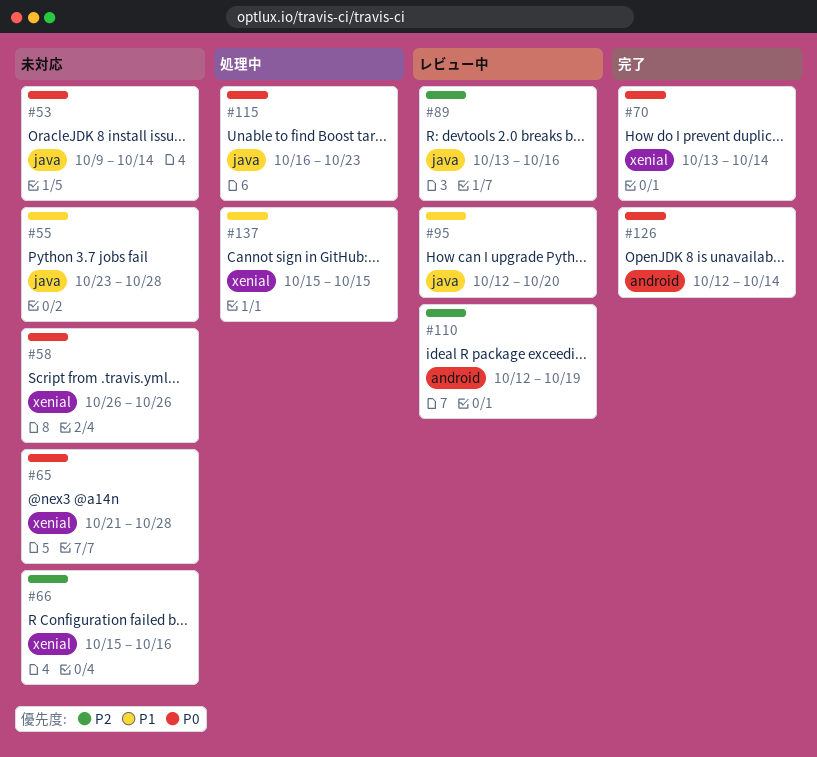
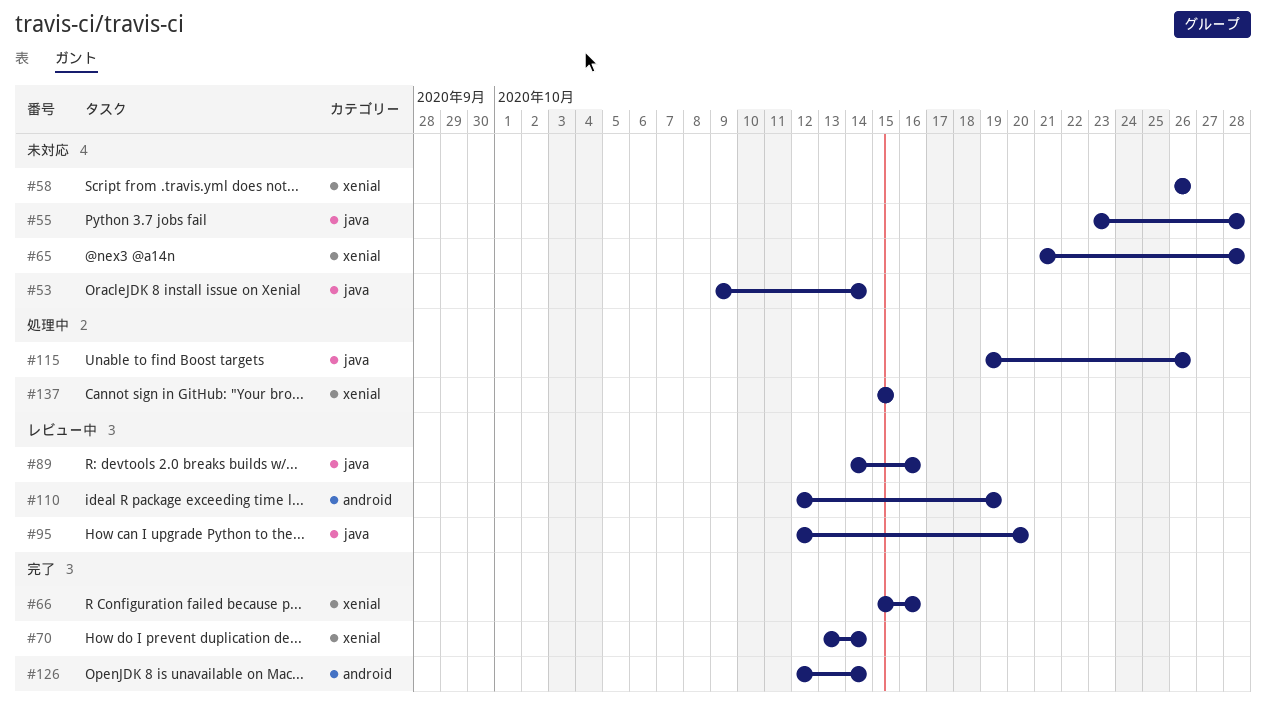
#66, status: 未対応 -> 完了
#89, start: Oct 13 -> Oct 14
#115, start: Oct 16 -> Oct 19
#115, due: Oct 23 -> Oct 26

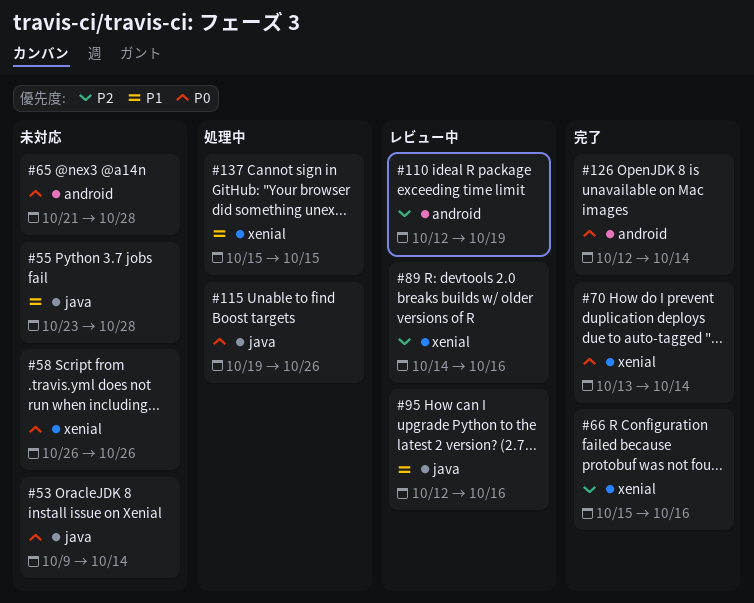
#65, label: xenial -> android
#89, label: java -> xenial
#95, due: Oct 20 -> Oct 16

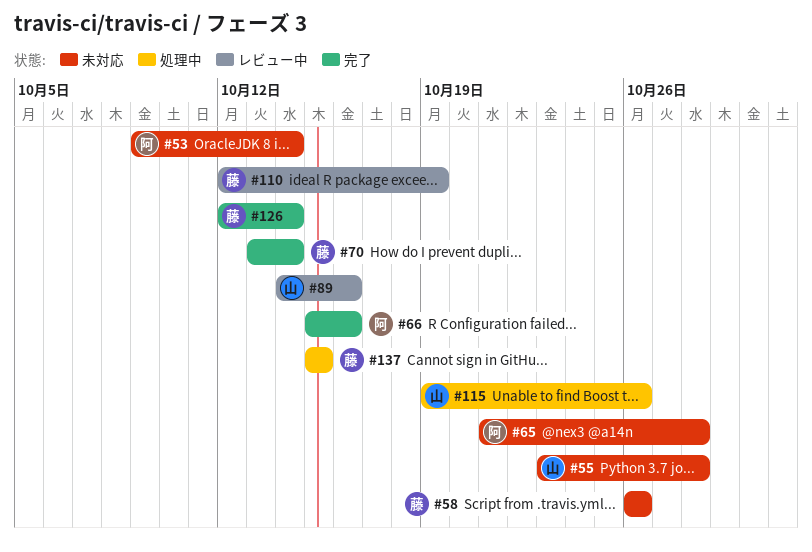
#95: present -> none

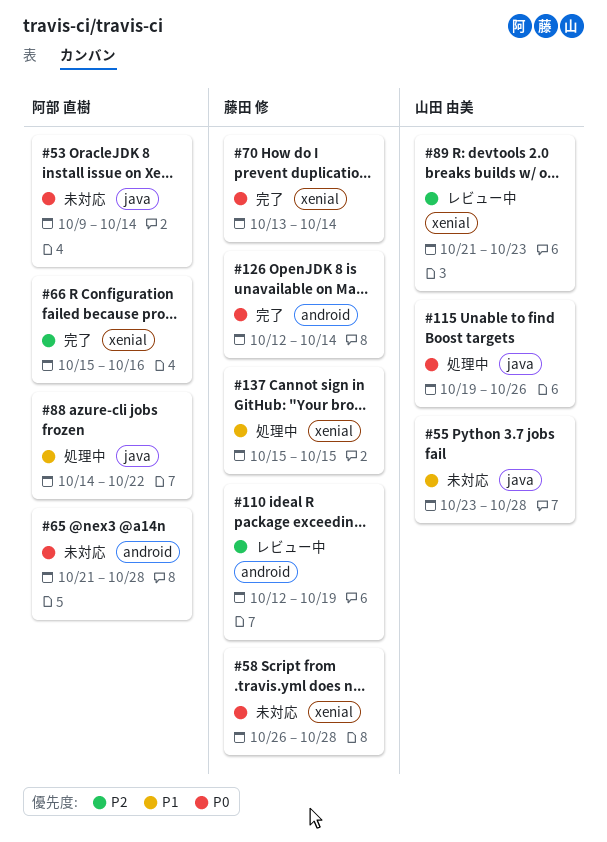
#58, due: Oct 26 -> Oct 28
#88: none -> present
#89, start: Oct 14 -> Oct 21
#89, due: Oct 16 -> Oct 23

